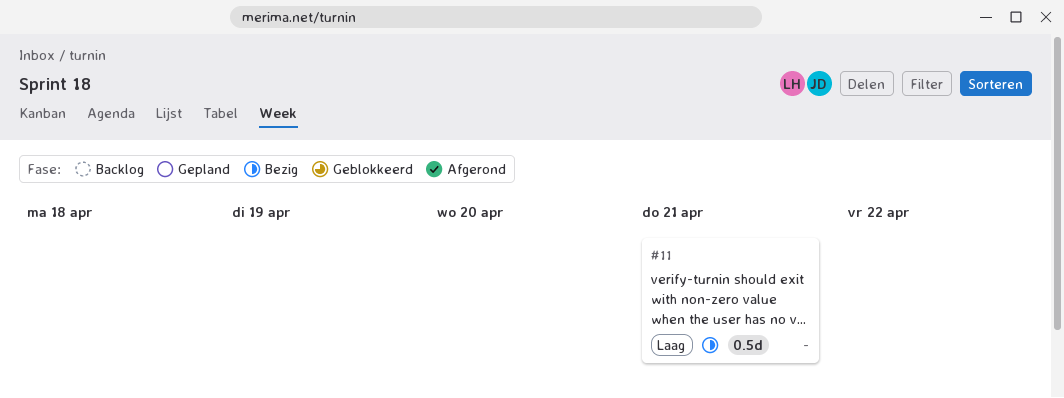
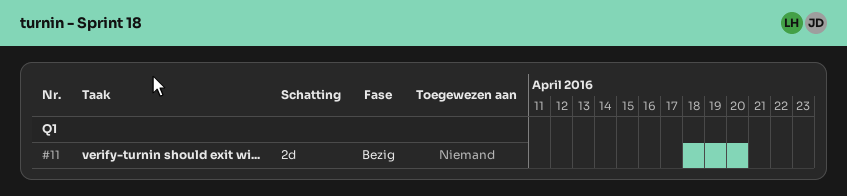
#11, estimate: 0.5d -> 2d
#11, due: Apr 21 -> Apr 20

